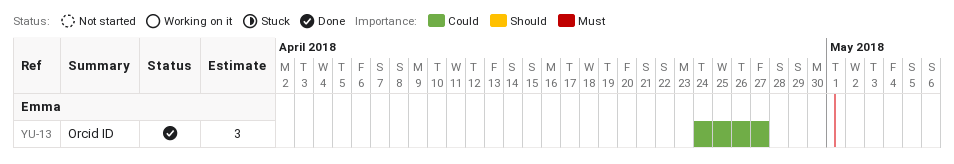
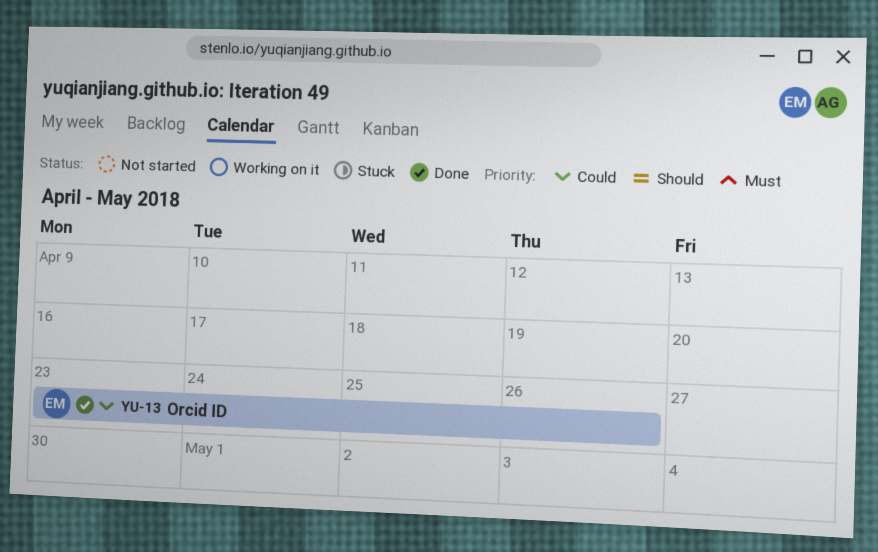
YU-13, start: Apr 24 -> Apr 23
YU-13, due: Apr 27 -> Apr 26

